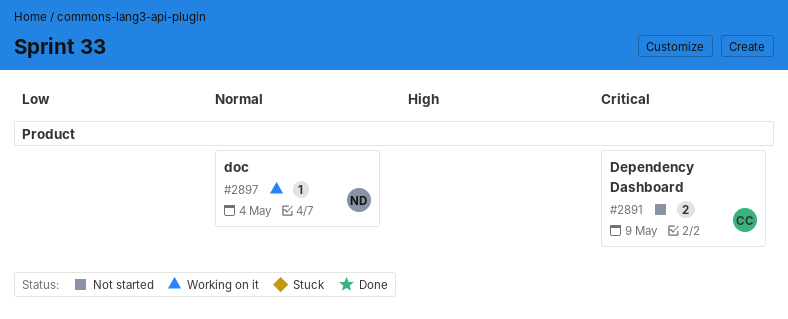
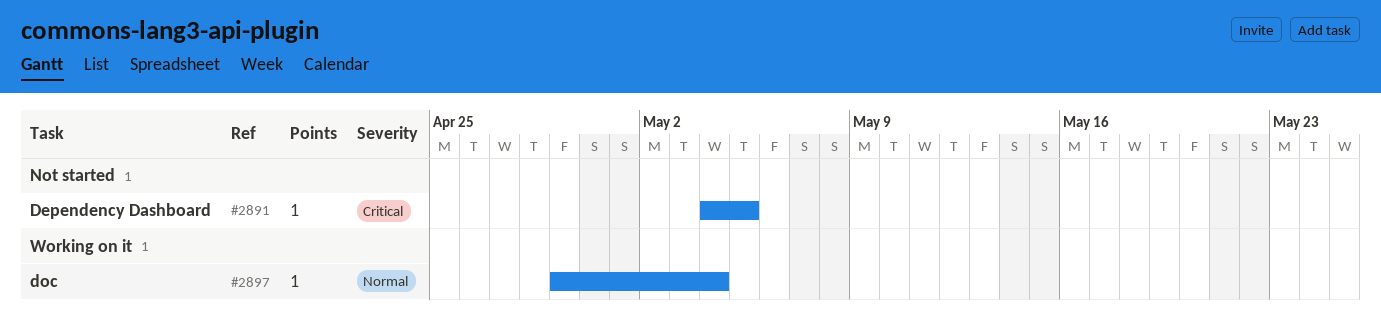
#2891, estimate: 2 -> 1
#2891, due: May 9 -> May 5

